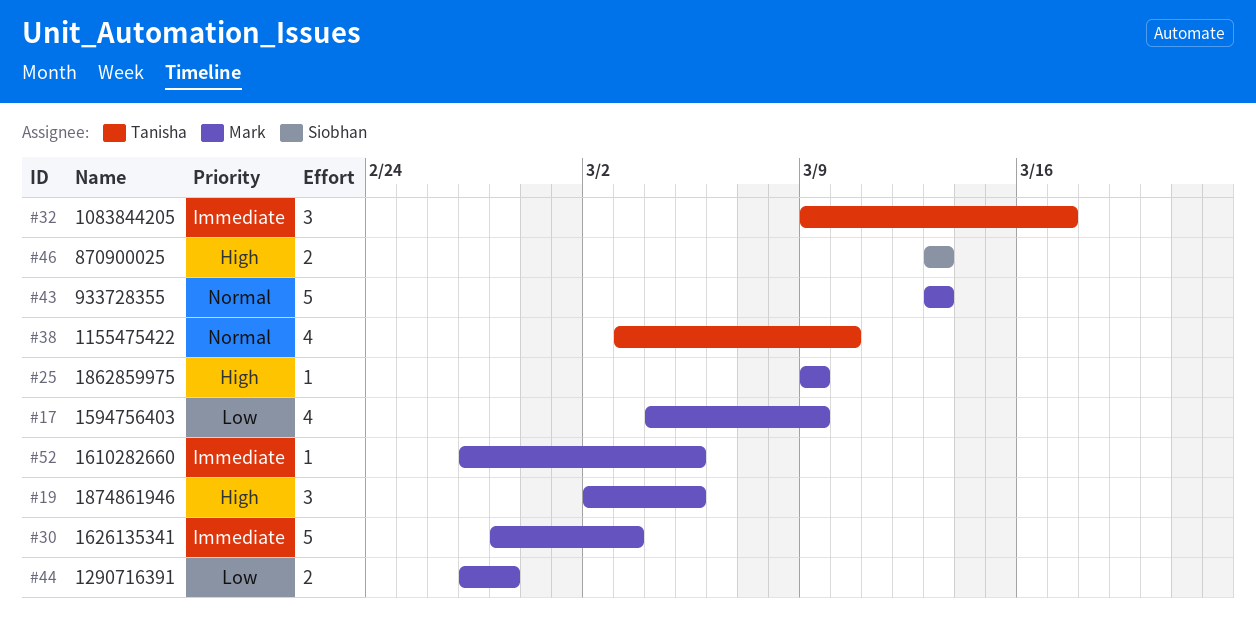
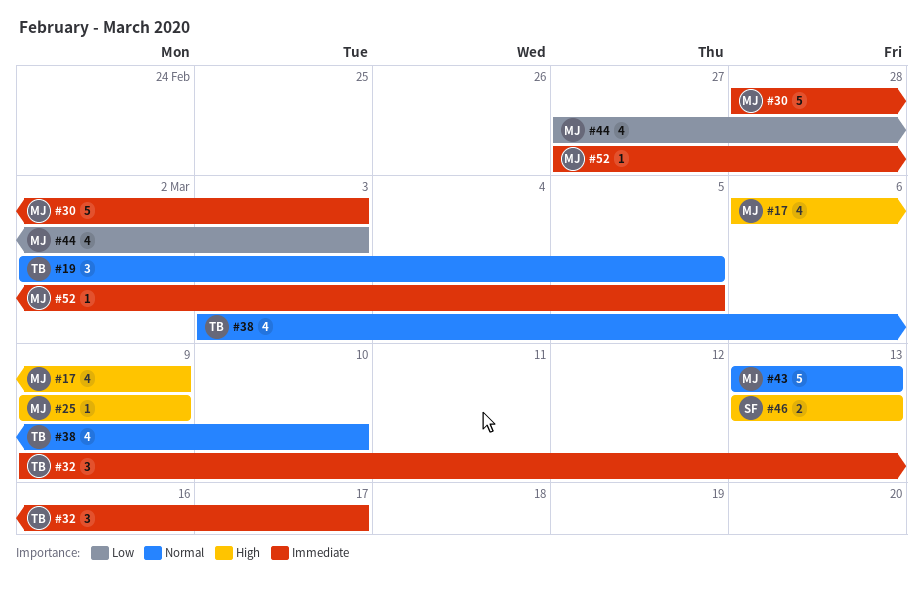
#17, priority: Low -> High
#17, start: Mar 4 -> Mar 6
#19, owner: Mark -> Tanisha
#19, priority: High -> Normal
#44, estimate: 2 -> 4
#44, due: Feb 28 -> Mar 3

